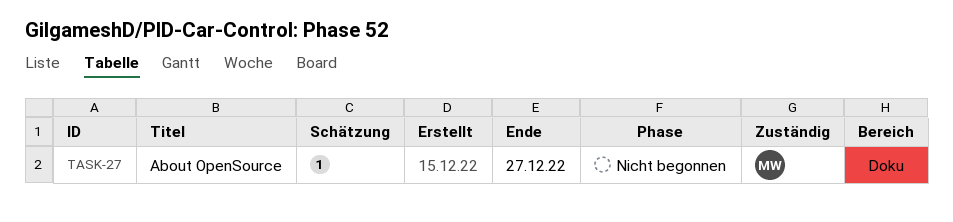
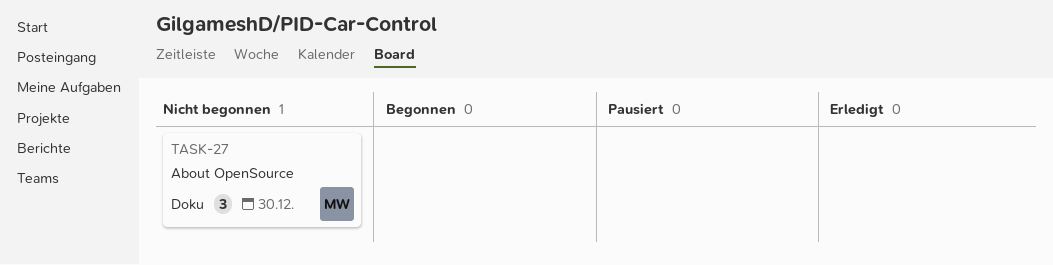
TASK-27, estimate: 1 -> 3
TASK-27, due: Dec 27 -> Dec 30

